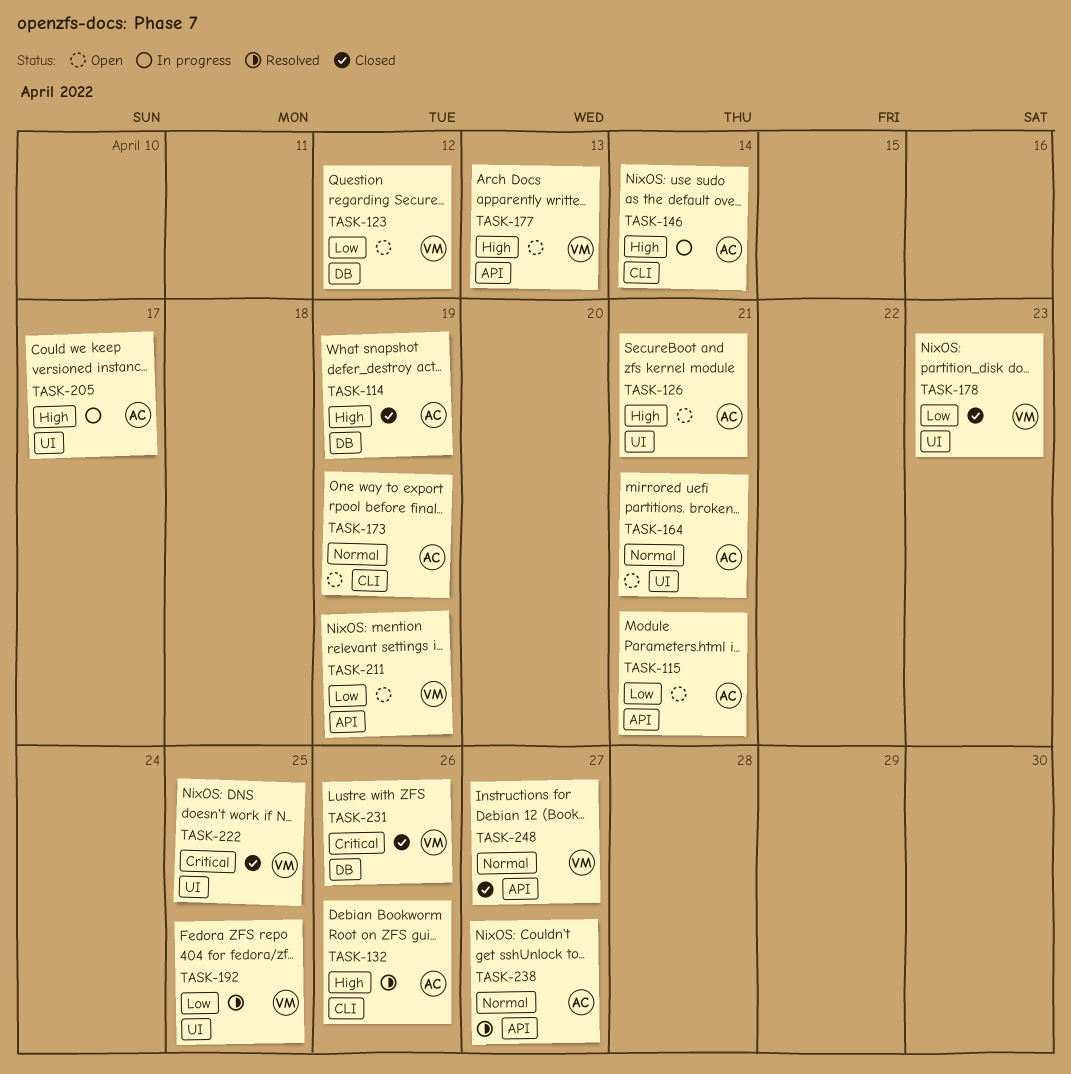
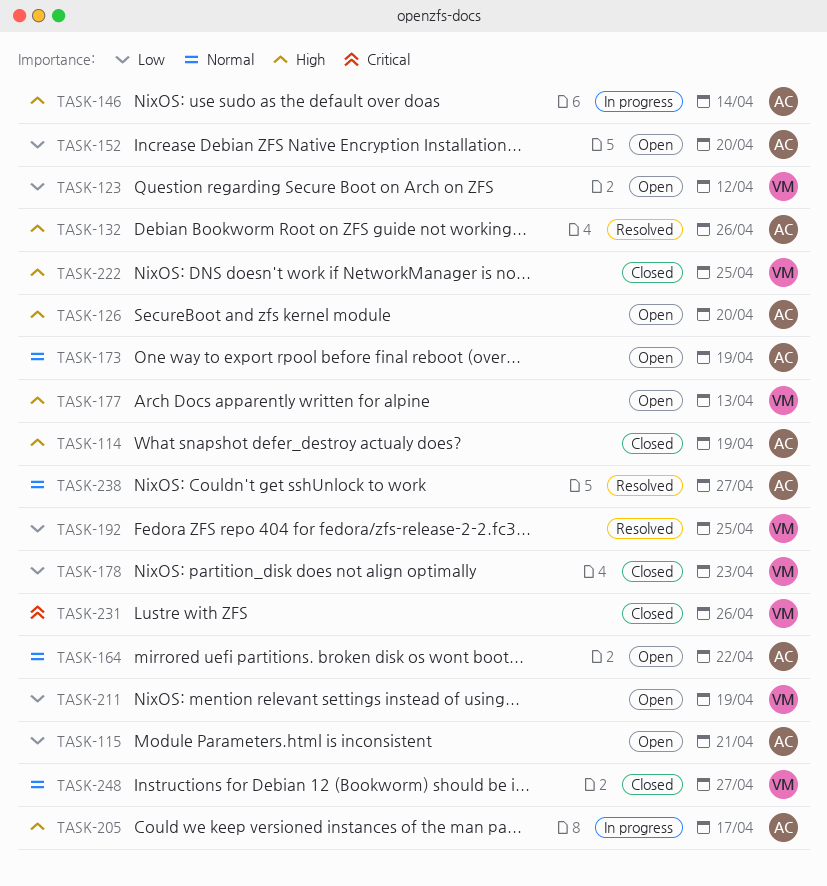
TASK-126, due: Apr 21 -> Apr 20
TASK-152: none -> present
TASK-164, due: Apr 21 -> Apr 22
TASK-222, priority: Critical -> High

